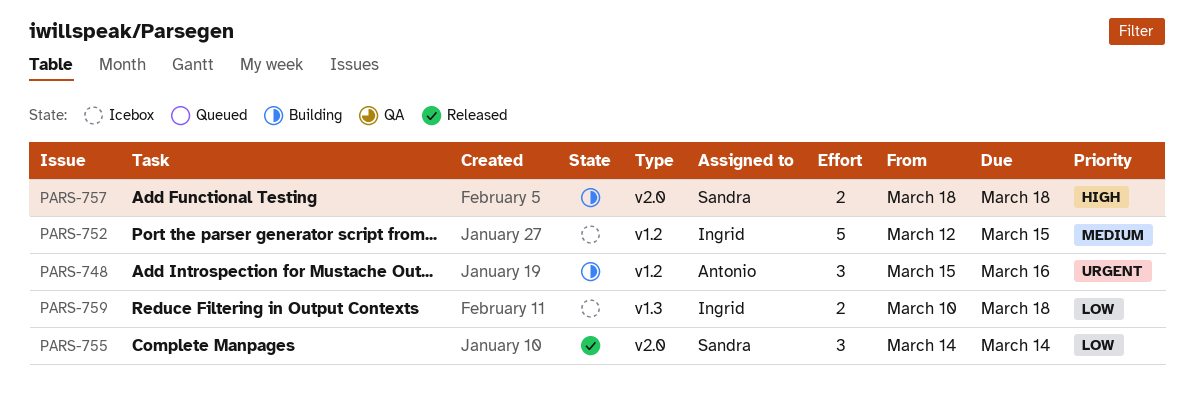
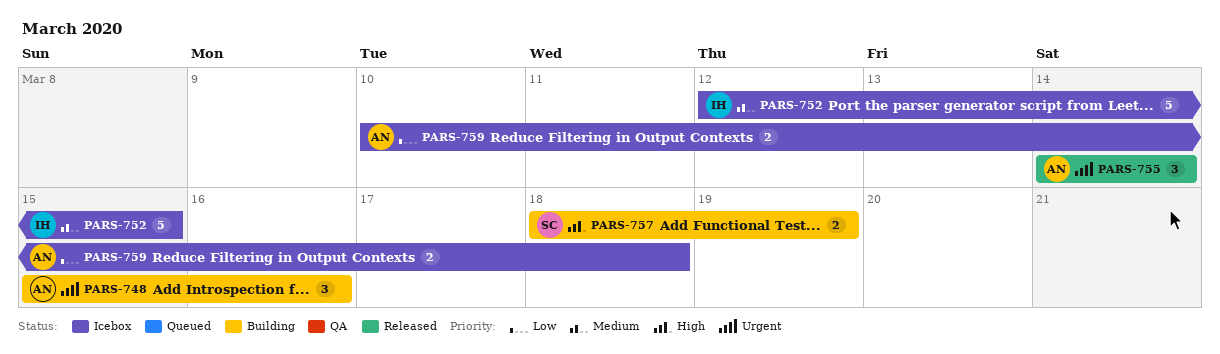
PARS-755, owner: Sandra -> Antonio
PARS-755, priority: Low -> Urgent
PARS-757, due: Mar 18 -> Mar 19
PARS-759, owner: Ingrid -> Antonio

